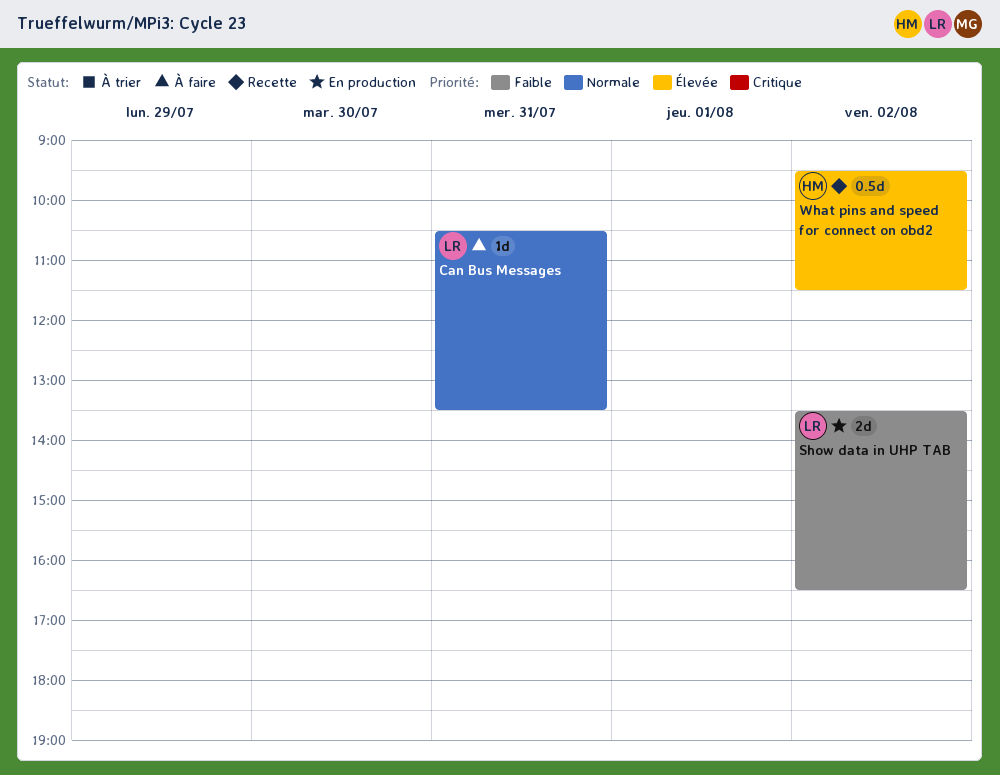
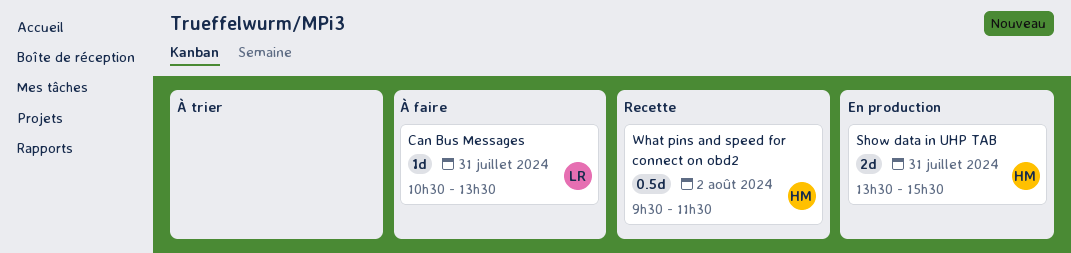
Show data in UHP TAB, owner: LR -> HM
Show data in UHP TAB, day: Aug 2 -> Jul 31
Show data in UHP TAB, ends: 16:30 -> 15:30

